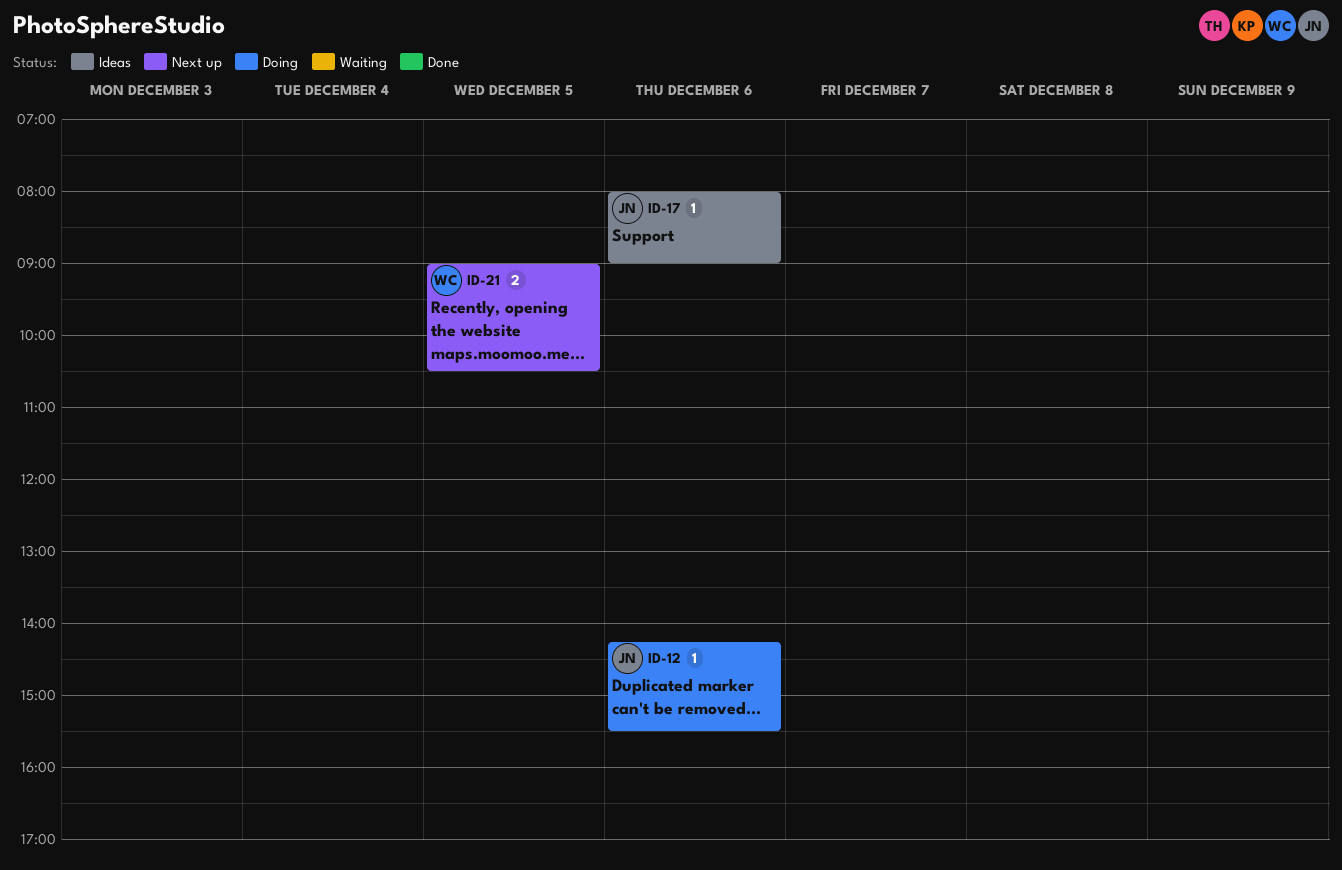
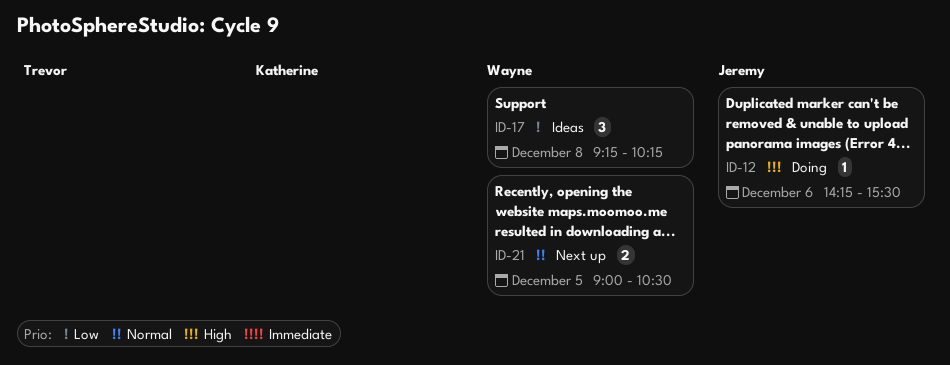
ID-17, owner: Jeremy -> Wayne
ID-17, estimate: 1 -> 3
ID-17, day: Dec 6 -> Dec 8
ID-17, begins: 08:00 -> 09:15
ID-17, ends: 09:00 -> 10:15

